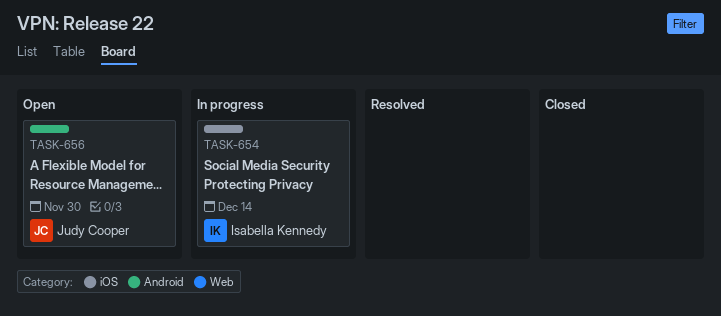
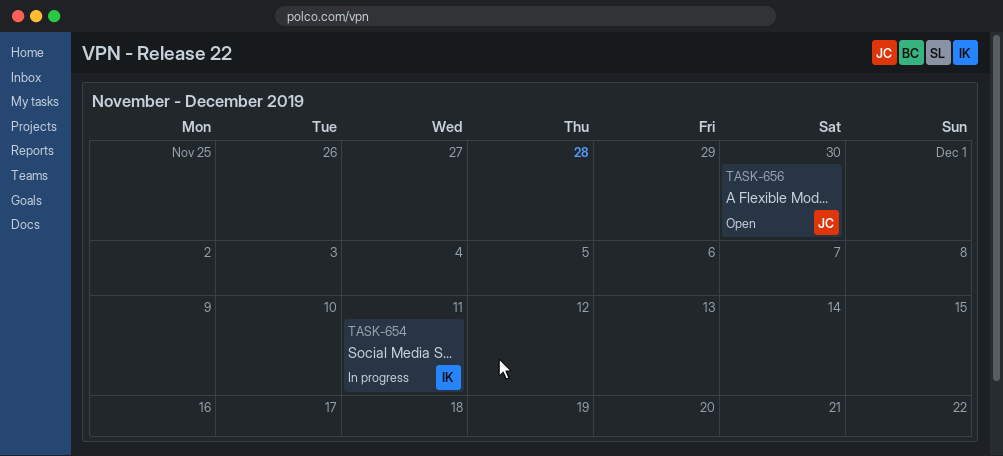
TASK-654, due: Dec 14 -> Dec 11

